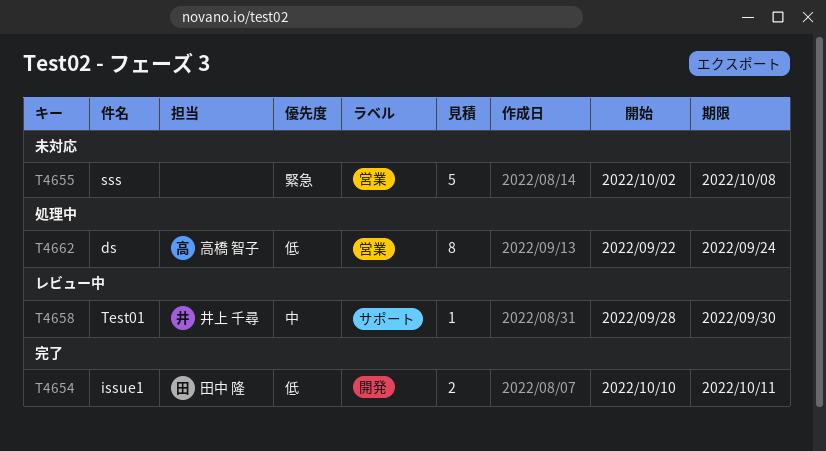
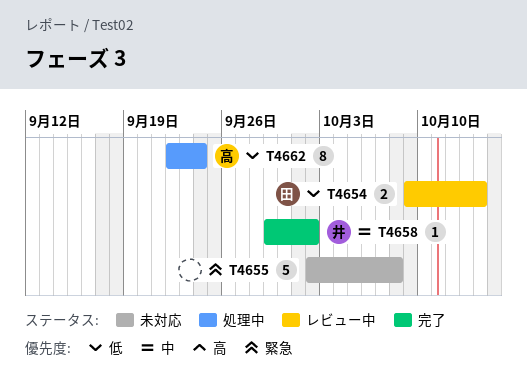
T4654, status: 完了 -> レビュー中
T4654, start: Oct 10 -> Oct 9
T4654, due: Oct 11 -> Oct 14
T4658, status: レビュー中 -> 完了
T4658, start: Sep 28 -> Sep 29
T4658, due: Sep 30 -> Oct 2

